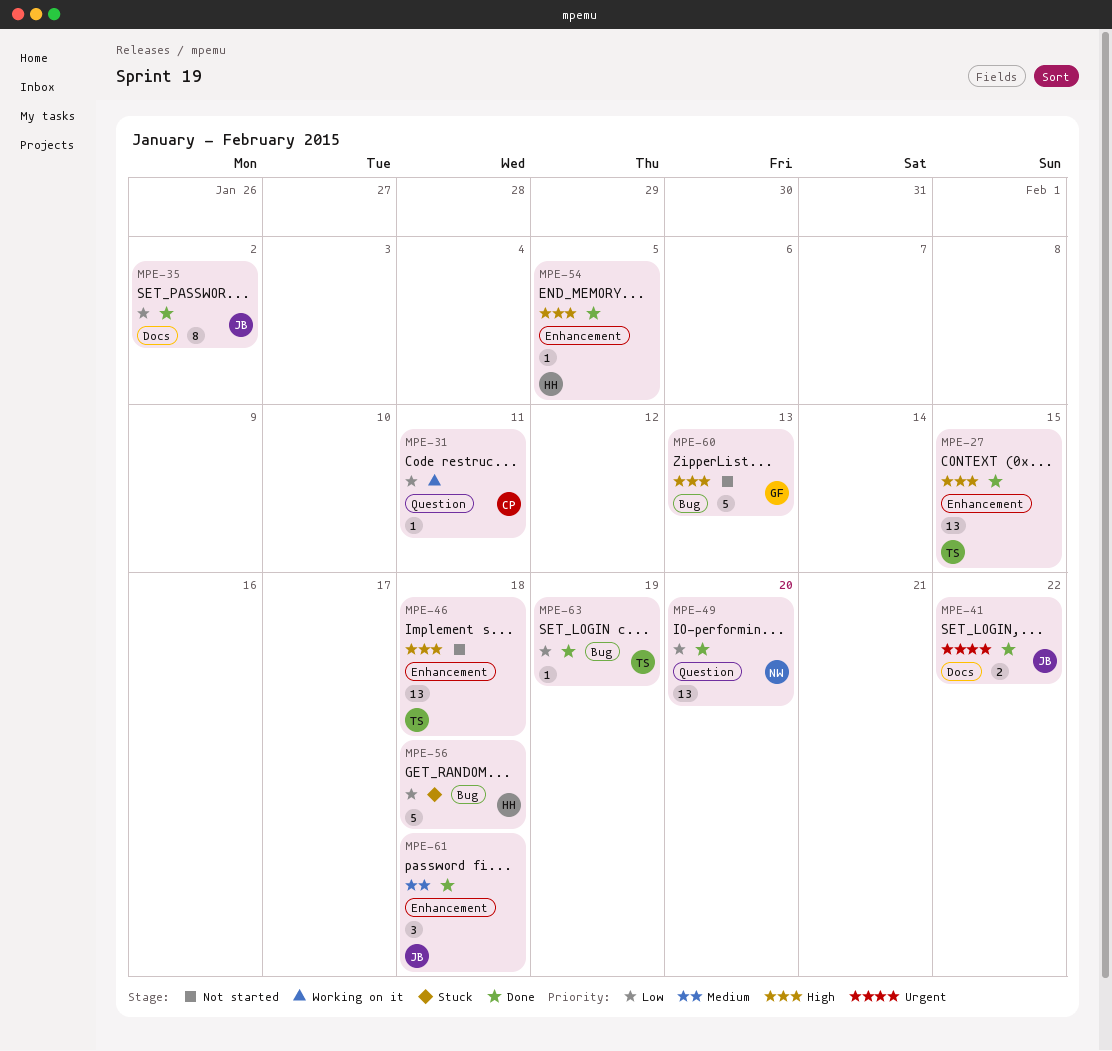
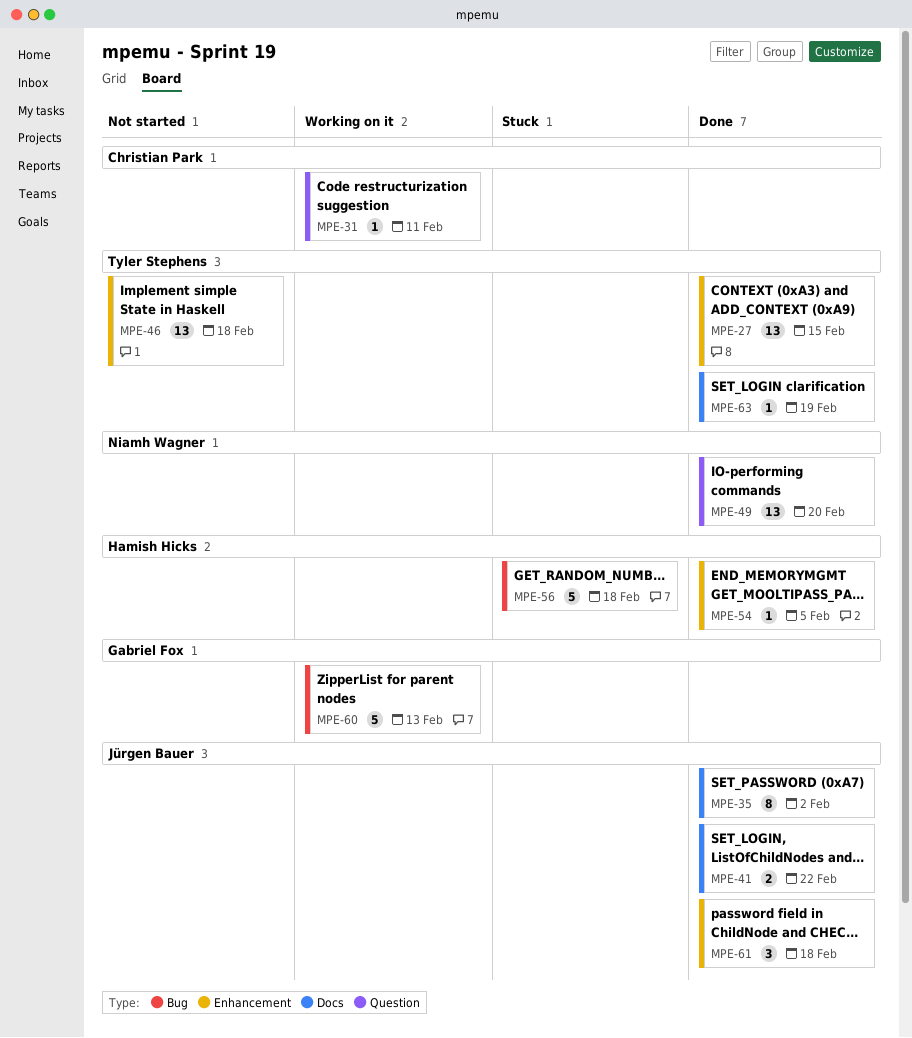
MPE-60, status: Not started -> Working on it
MPE-63, label: Bug -> Docs

